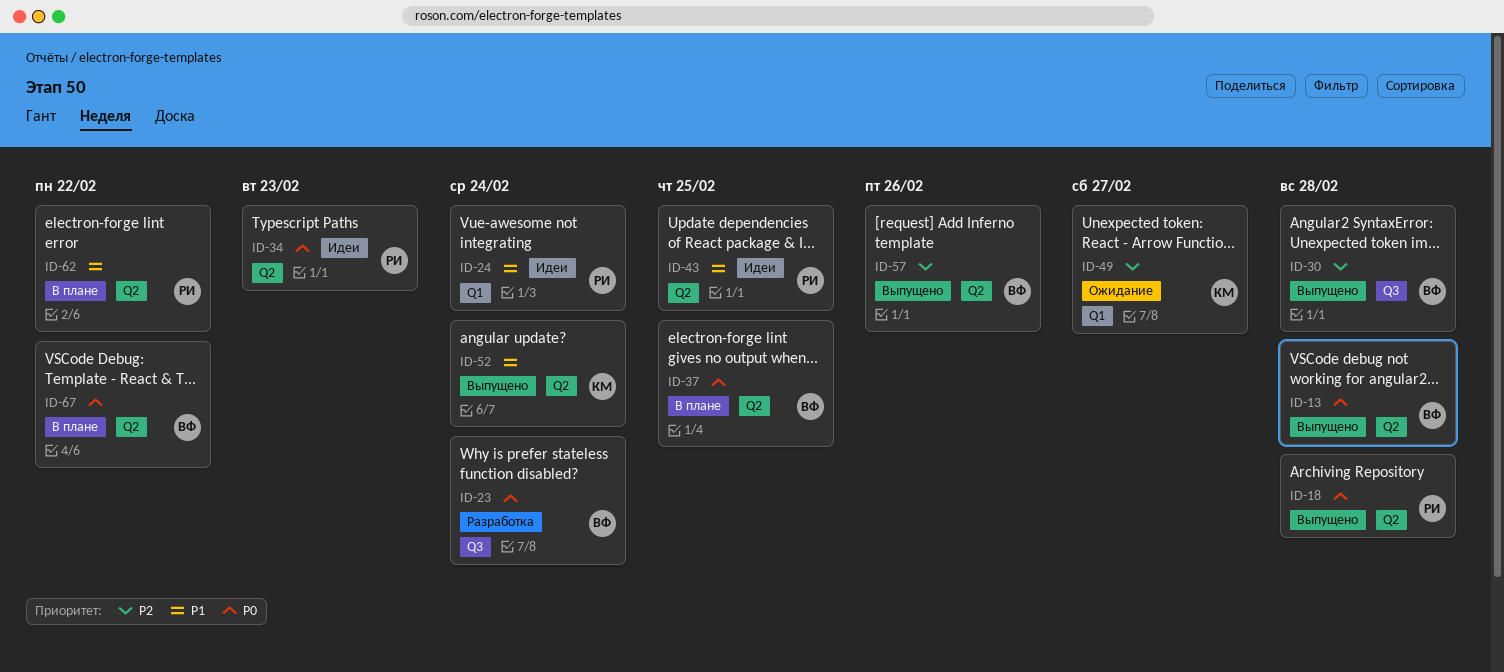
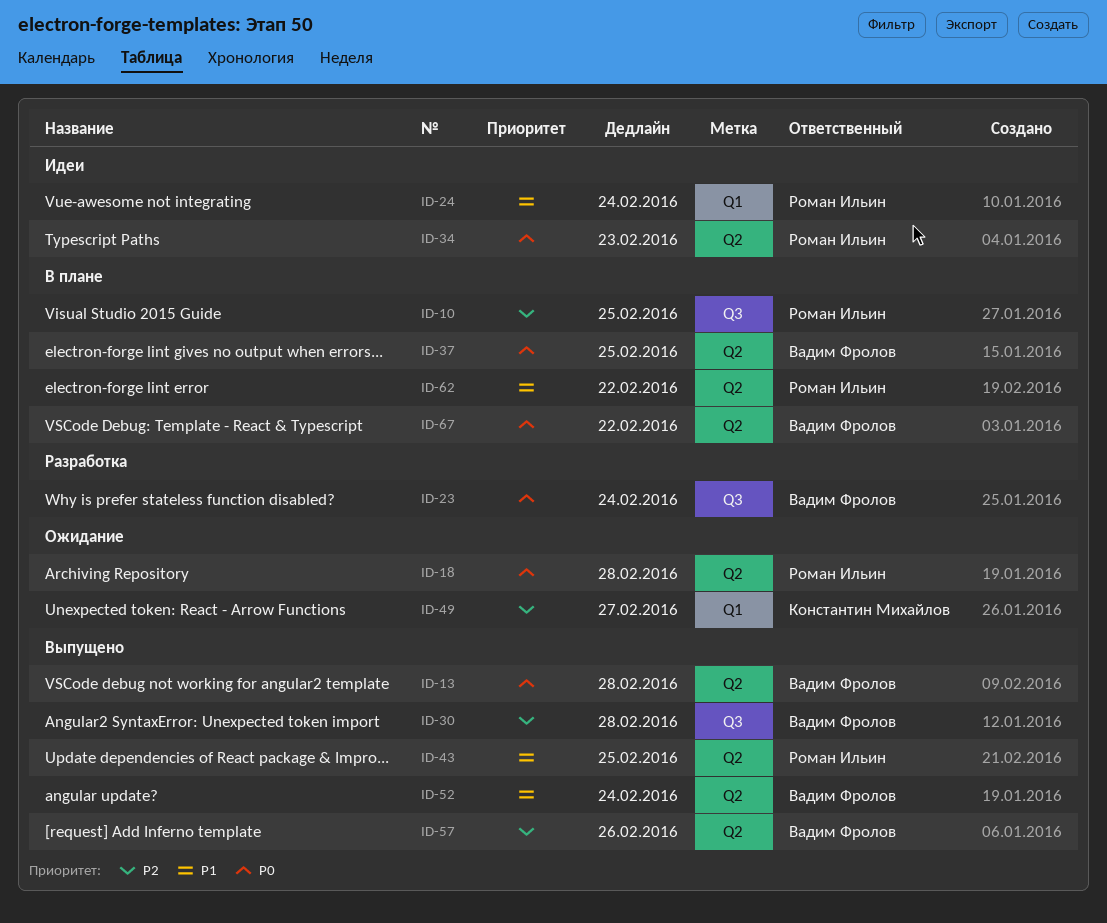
ID-10: none -> present
ID-18, status: Выпущено -> Ожидание
ID-43, status: Идеи -> Выпущено
ID-52, owner: Константин Михайлов -> Вадим Фролов

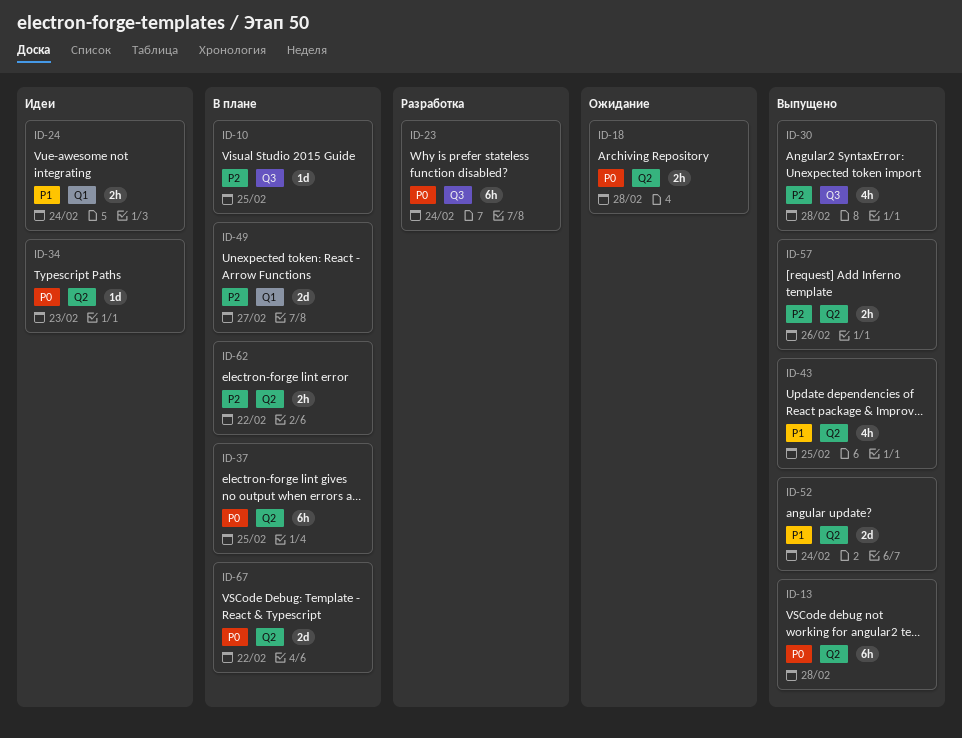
ID-49, status: Ожидание -> В плане
ID-62, priority: P1 -> P2

